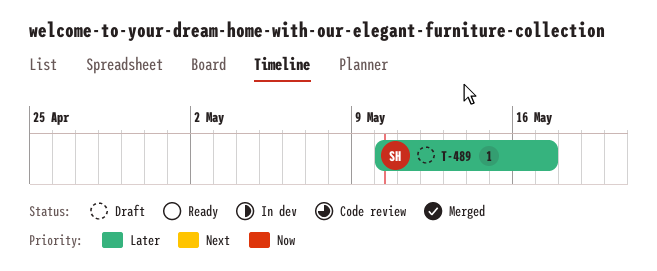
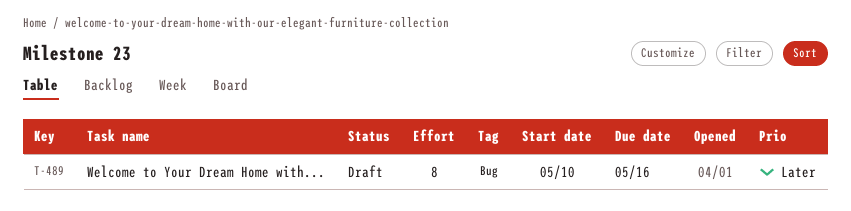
T-489, estimate: 1 -> 8
T-489, due: May 17 -> May 16

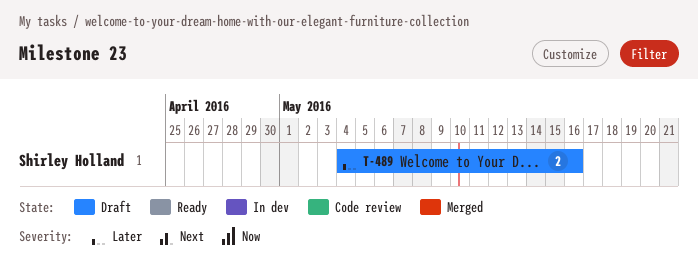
T-489, estimate: 8 -> 2
T-489, start: May 10 -> May 4

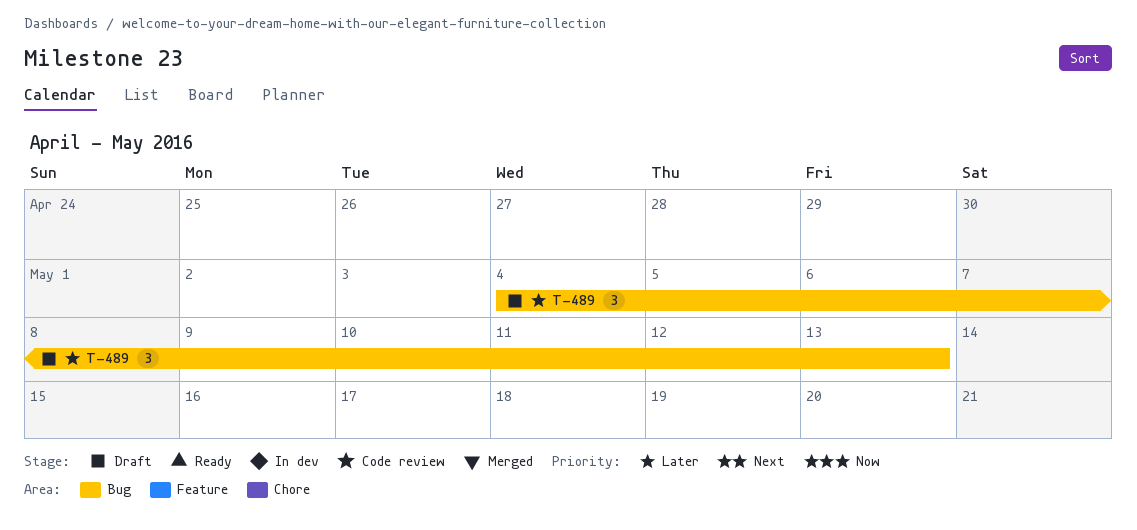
T-489, estimate: 2 -> 3
T-489, due: May 16 -> May 13

